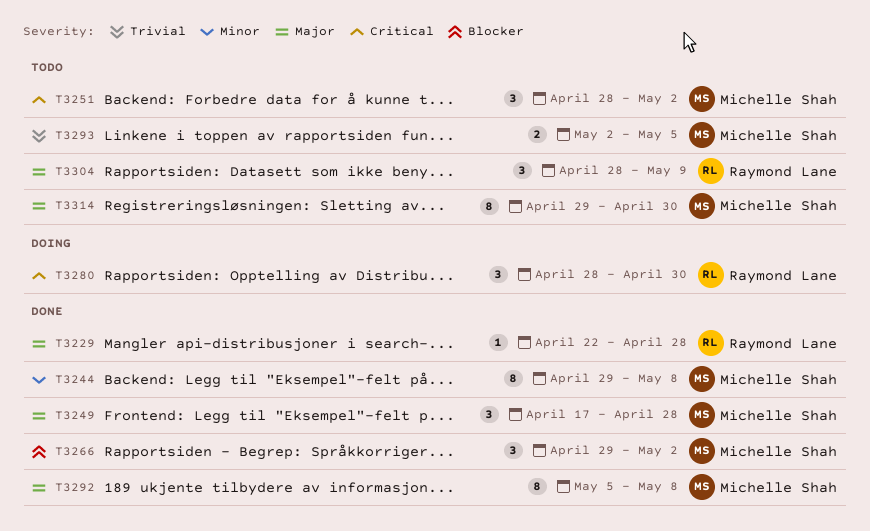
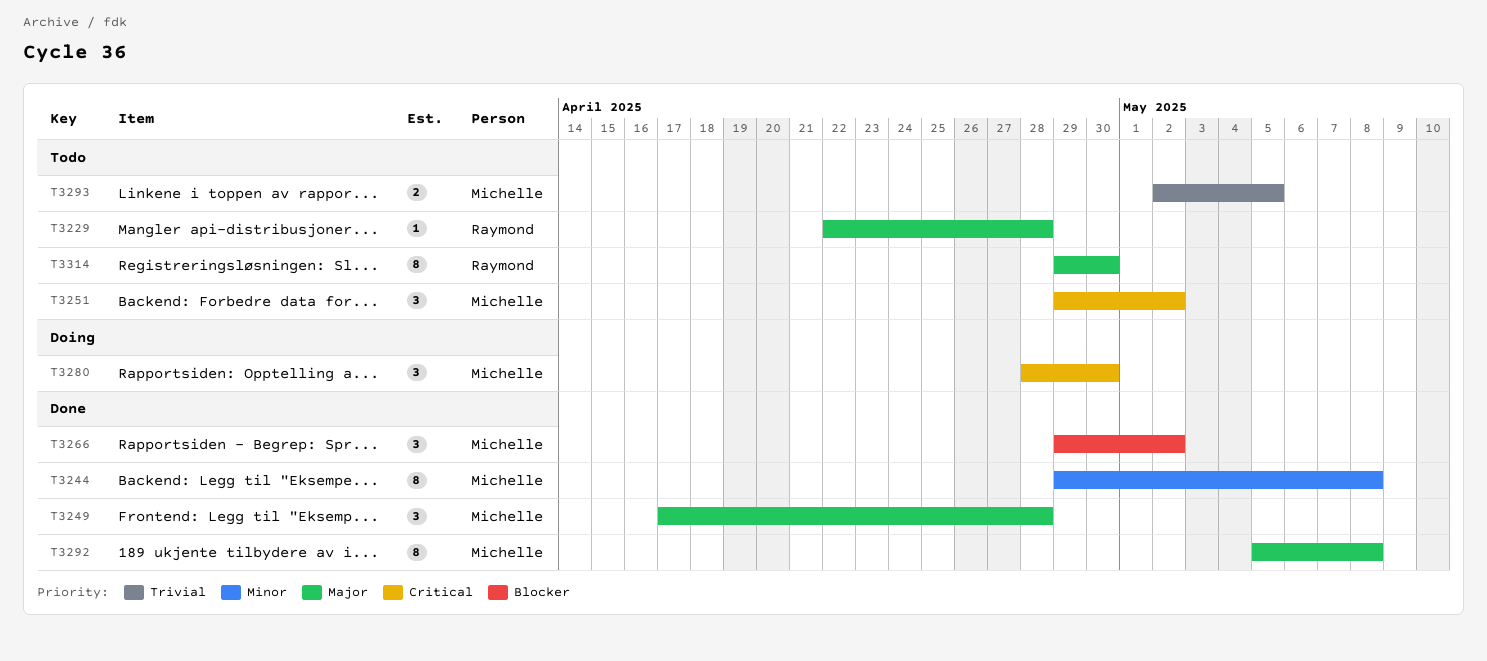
T3229, status: Done -> Todo
T3251, start: Apr 28 -> Apr 29
T3280, owner: Raymond Lane -> Michelle Shah
T3304: present -> none
T3314, owner: Michelle Shah -> Raymond Lane

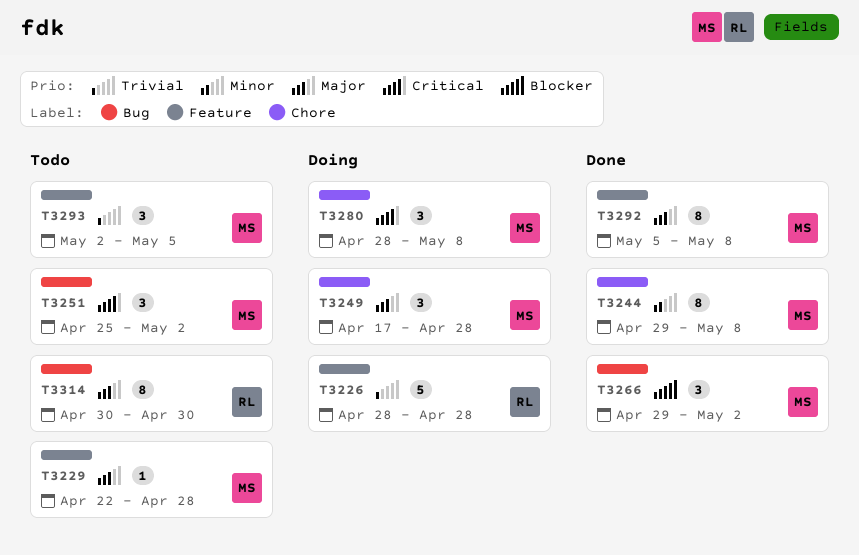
T3226: none -> present
T3229, owner: Raymond -> Michelle
T3249, status: Done -> Doing
T3251, start: Apr 29 -> Apr 25
T3280, due: Apr 30 -> May 8
T3293, estimate: 2 -> 3
T3314, start: Apr 29 -> Apr 30

